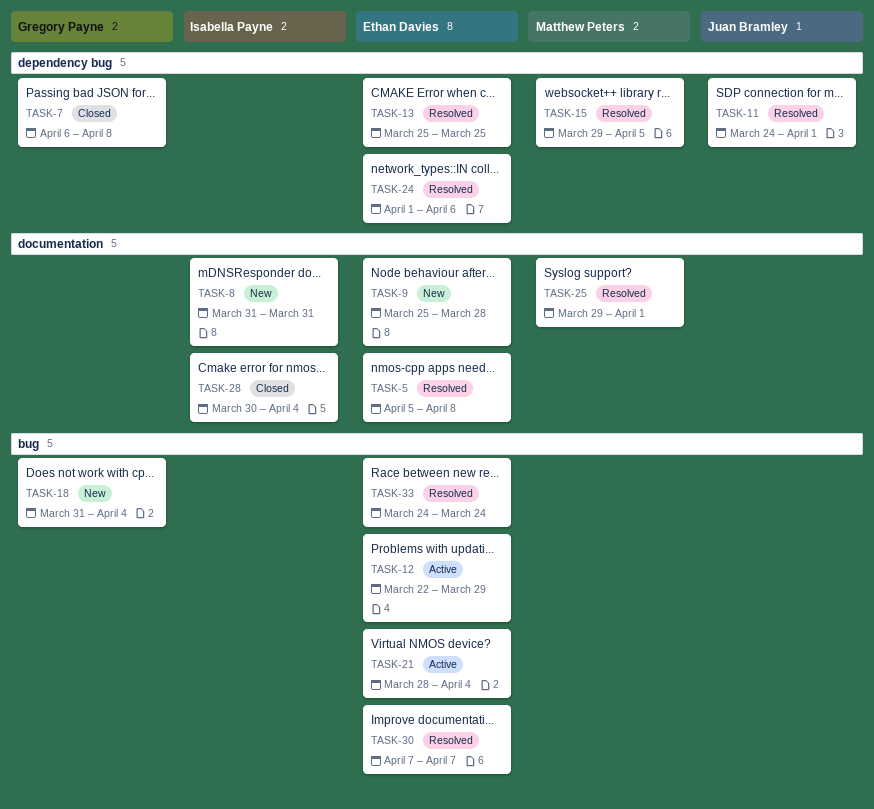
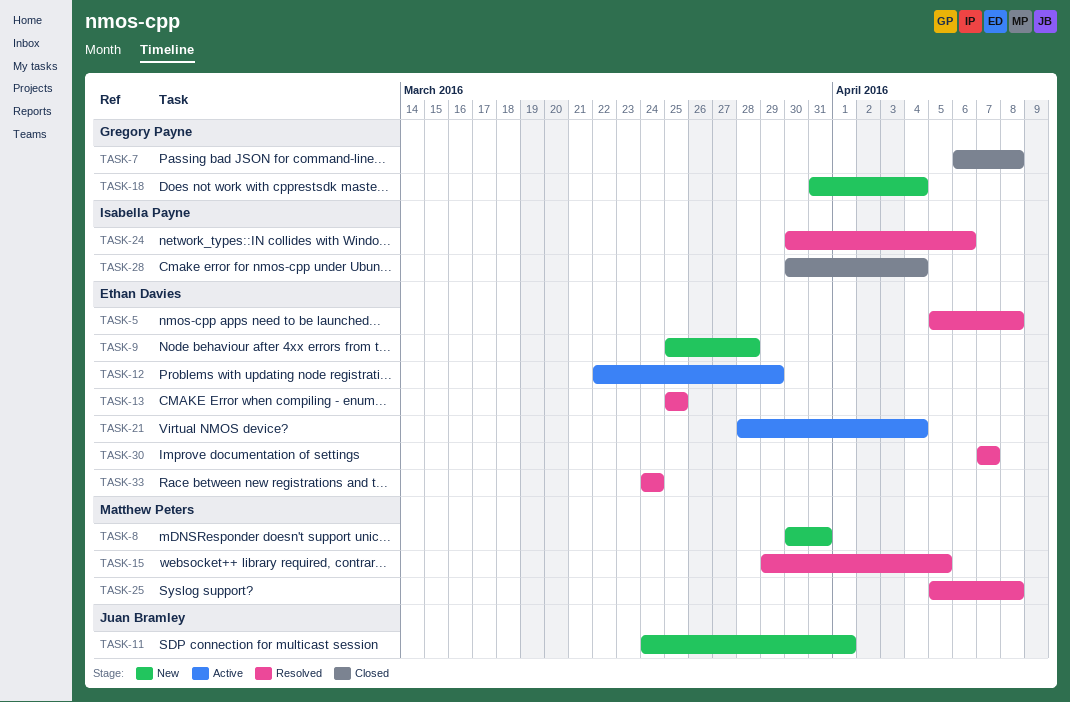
TASK-8, owner: Isabella Payne -> Matthew Peters
TASK-8, start: Mar 31 -> Mar 30
TASK-11, status: Resolved -> New
TASK-24, owner: Ethan Davies -> Isabella Payne
TASK-24, start: Apr 1 -> Mar 30
TASK-25, start: Mar 29 -> Apr 5
TASK-25, due: Apr 1 -> Apr 8

